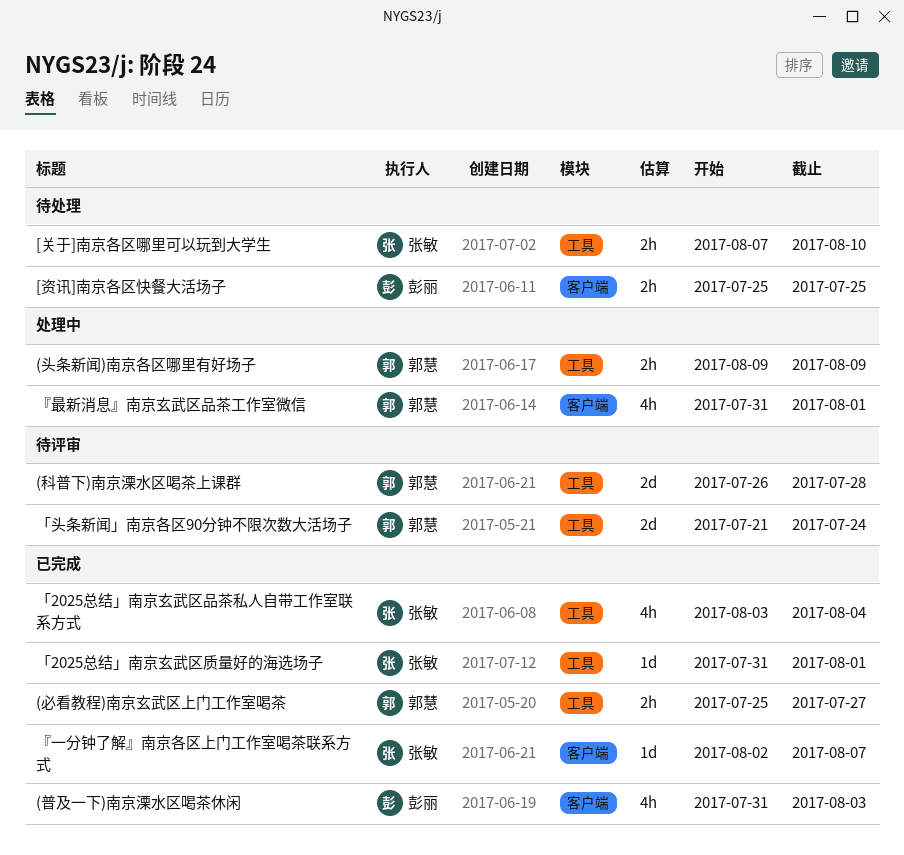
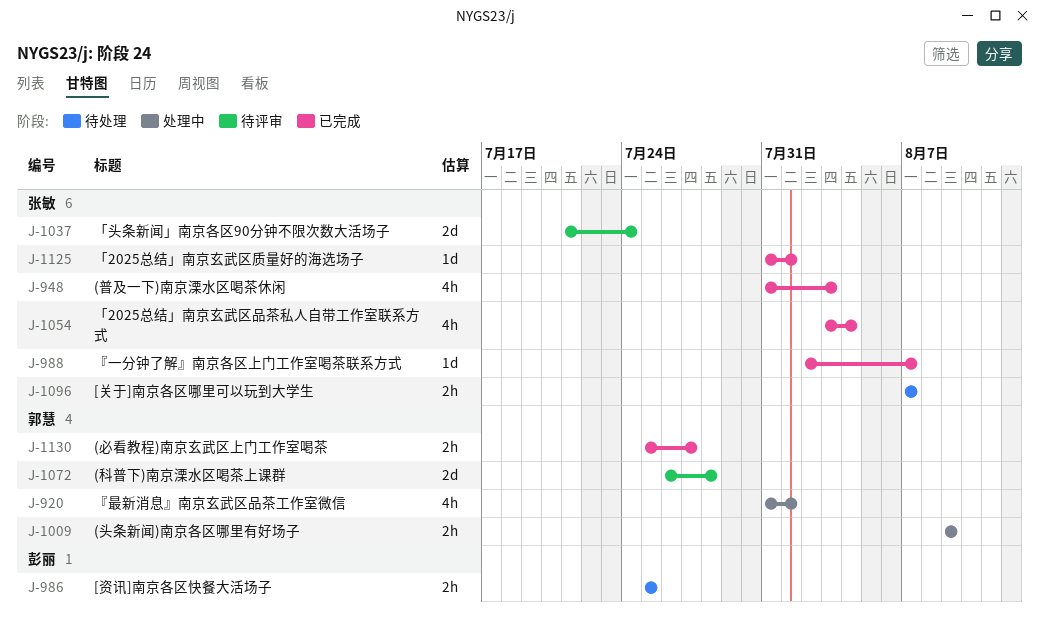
(普及一下)南京溧水区喝茶休闲, owner: 彭丽 -> 张敏
[关于]南京各区哪里可以玩到大学生, due: Aug 10 -> Aug 7
「头条新闻」南京各区90分钟不限次数大活场子, owner: 郭慧 -> 张敏

